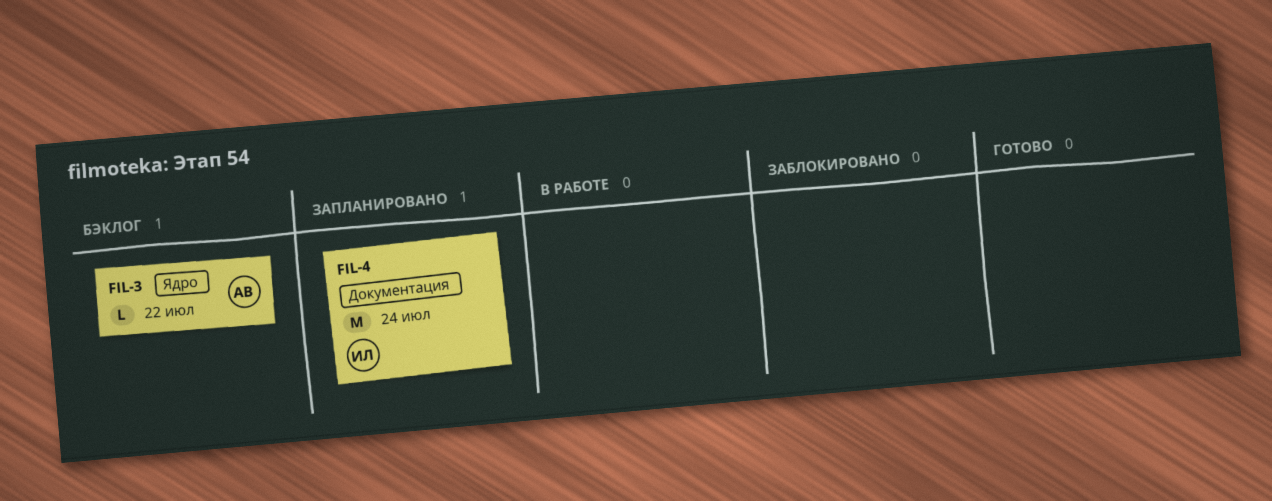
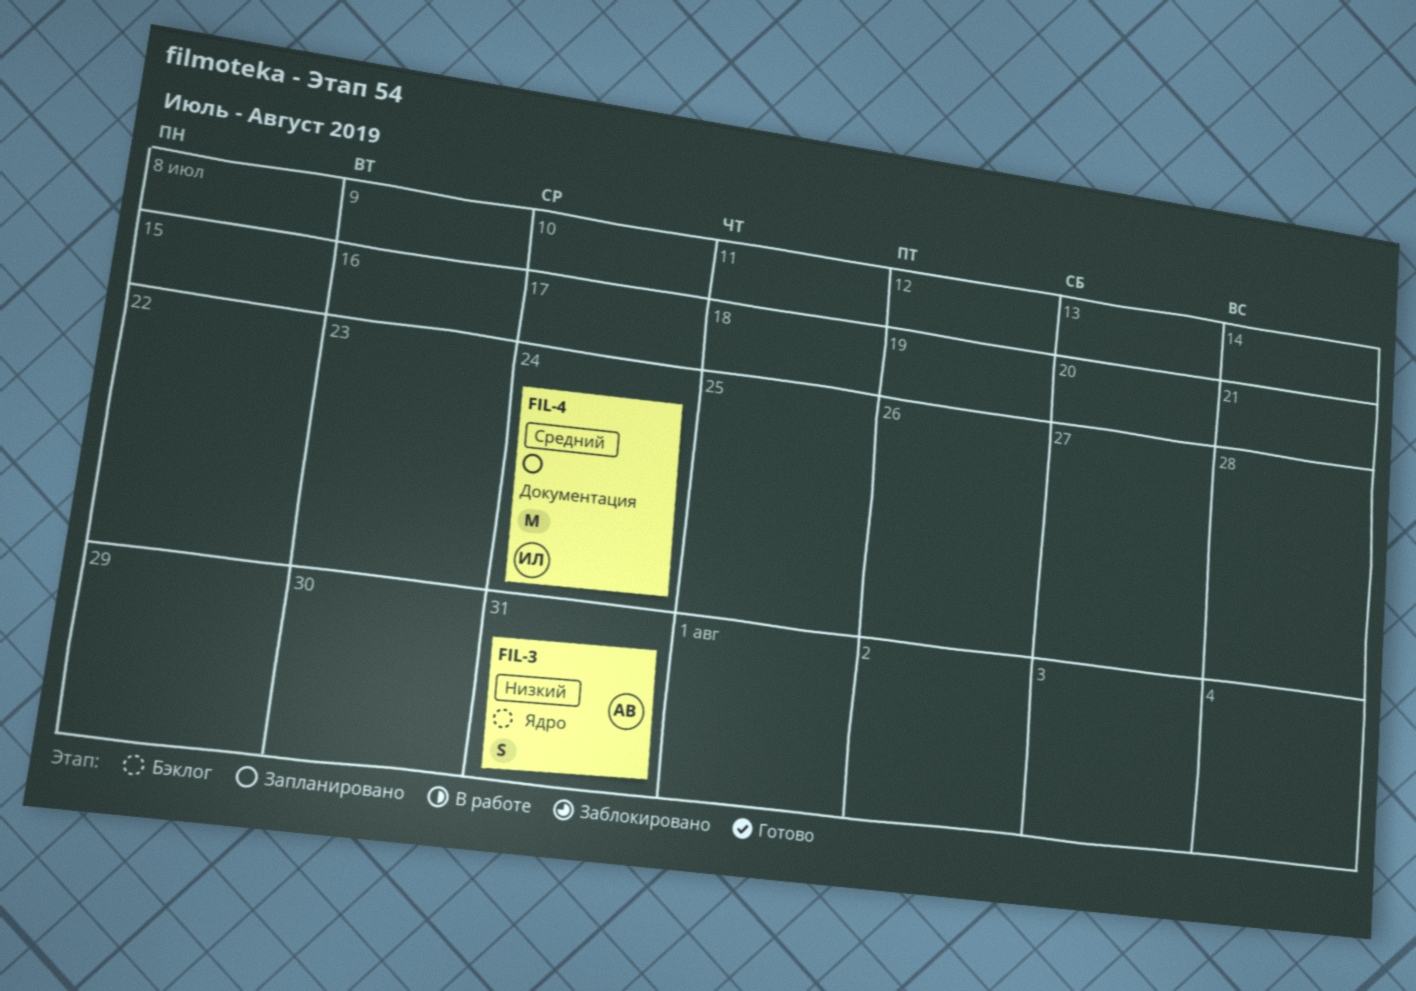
FIL-3, estimate: L -> S
FIL-3, due: Jul 22 -> Jul 31

